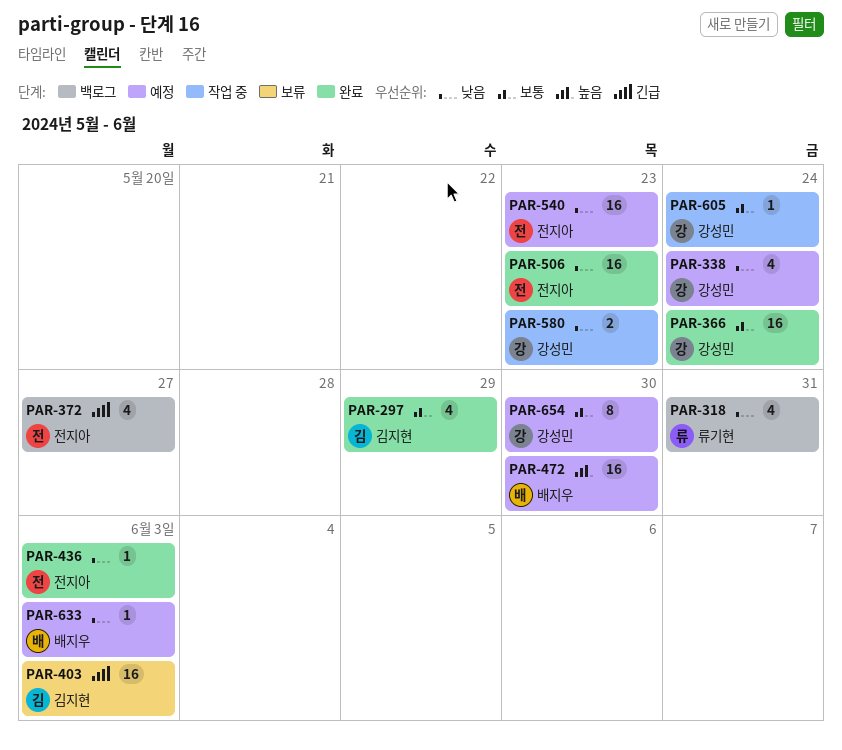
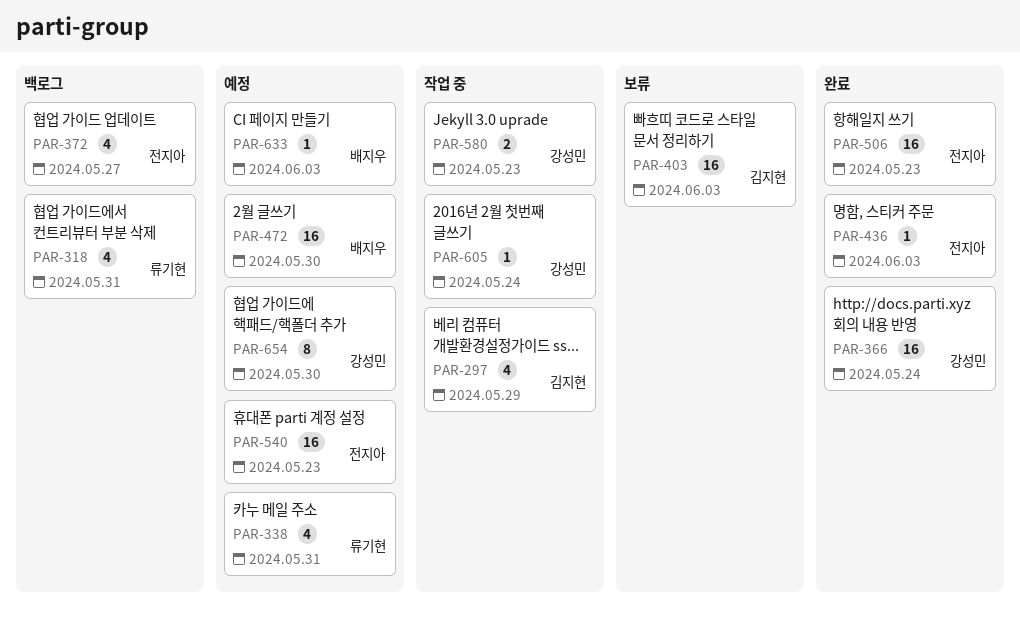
PAR-297, status: 완료 -> 작업 중
PAR-338, owner: 강성민 -> 류기현
PAR-338, due: May 24 -> May 31

